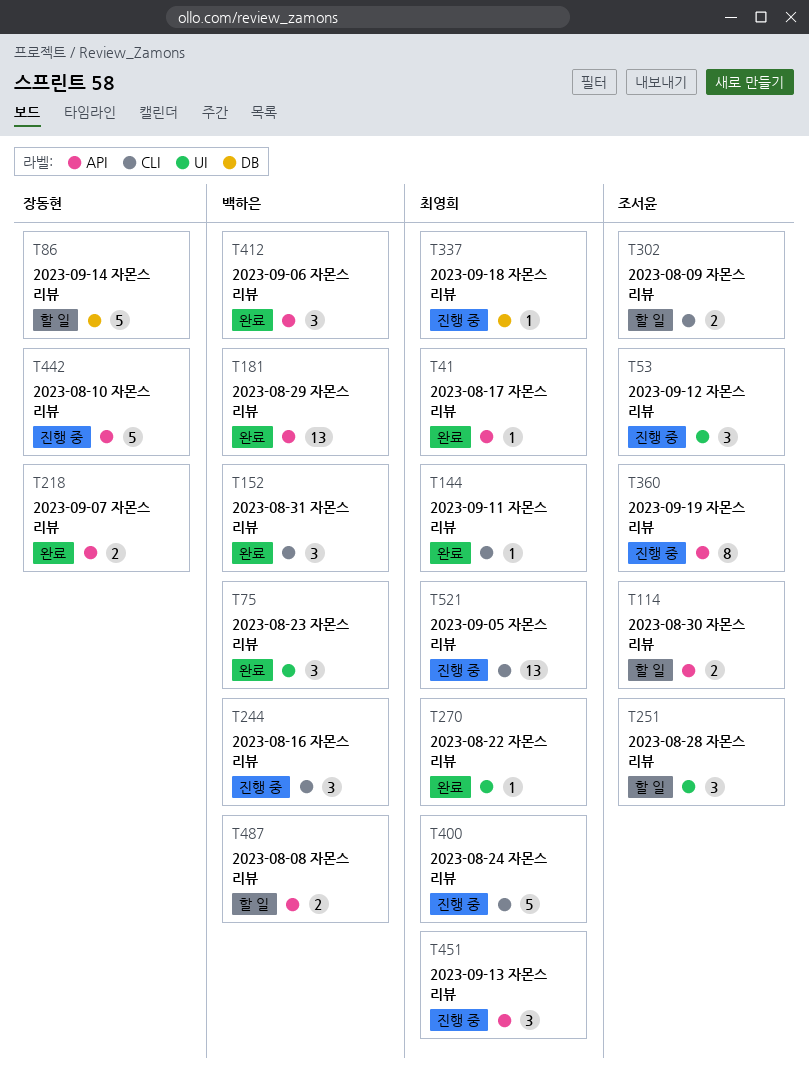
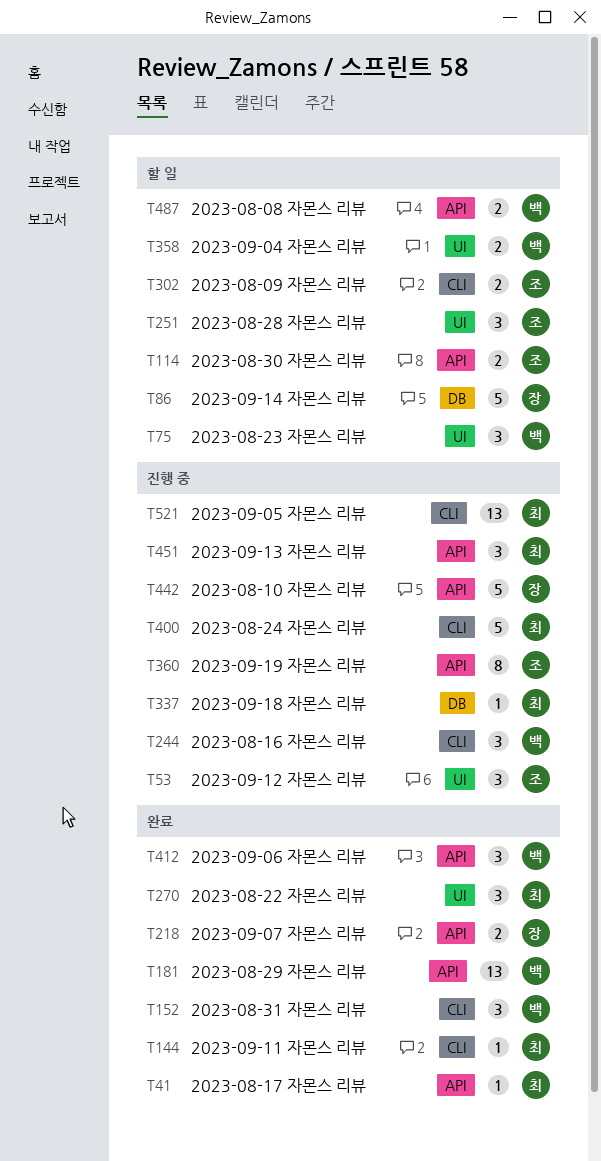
T75, status: 완료 -> 할 일
T270, estimate: 1 -> 3
T358: none -> present

